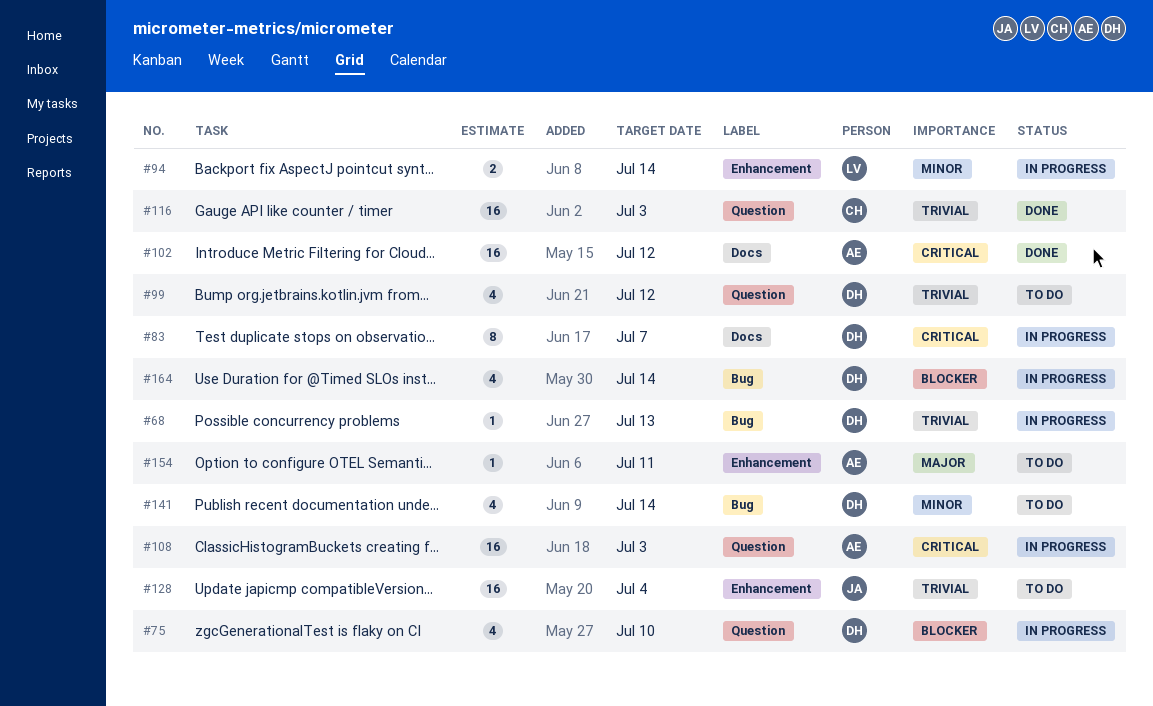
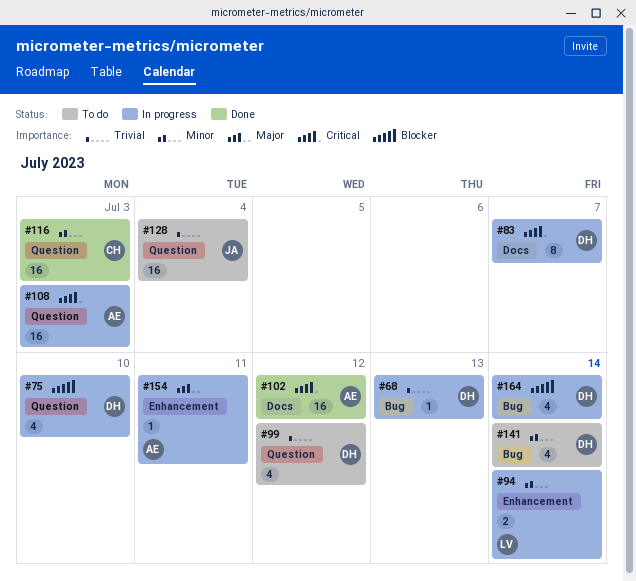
#116, priority: Trivial -> Minor
#128, label: Enhancement -> Question
#154, status: To do -> In progress

